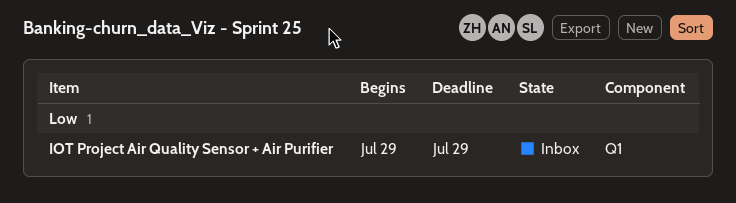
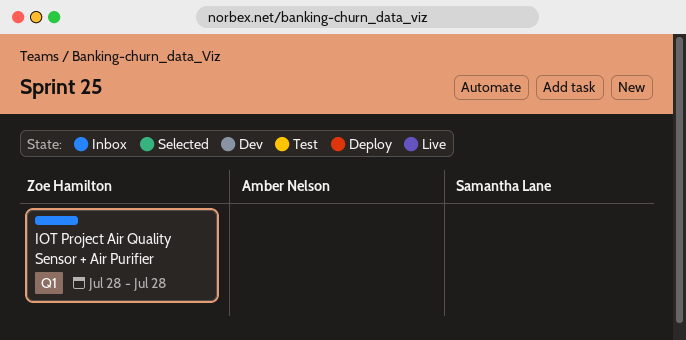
IOT Project Air Quality Sensor + Air Purifier, start: Jul 29 -> Jul 28
IOT Project Air Quality Sensor + Air Purifier, due: Jul 29 -> Jul 28

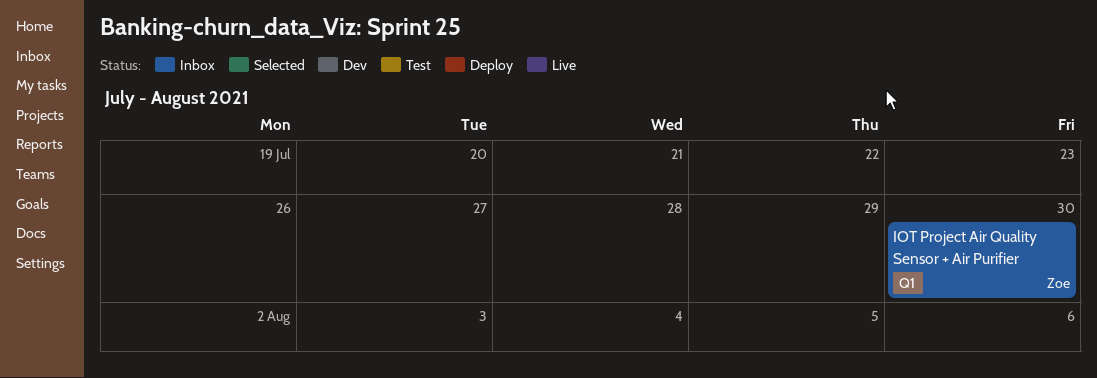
IOT Project Air Quality Sensor + Air Purifier, due: Jul 28 -> Jul 30

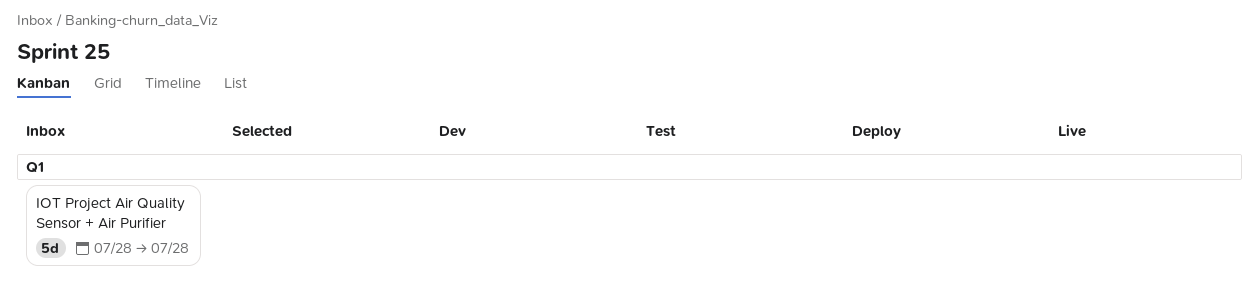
IOT Project Air Quality Sensor + Air Purifier, due: Jul 30 -> Jul 28

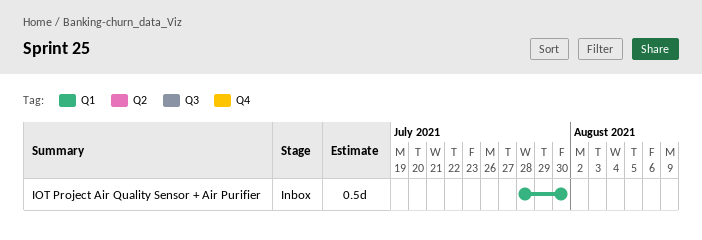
IOT Project Air Quality Sensor + Air Purifier, estimate: 5d -> 0.5d
IOT Project Air Quality Sensor + Air Purifier, due: Jul 28 -> Jul 30

